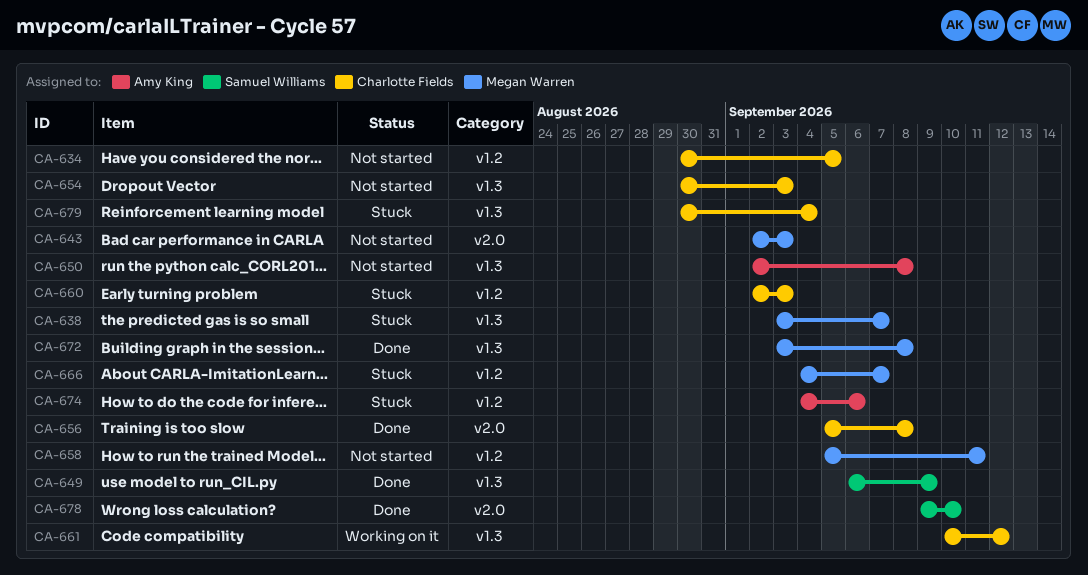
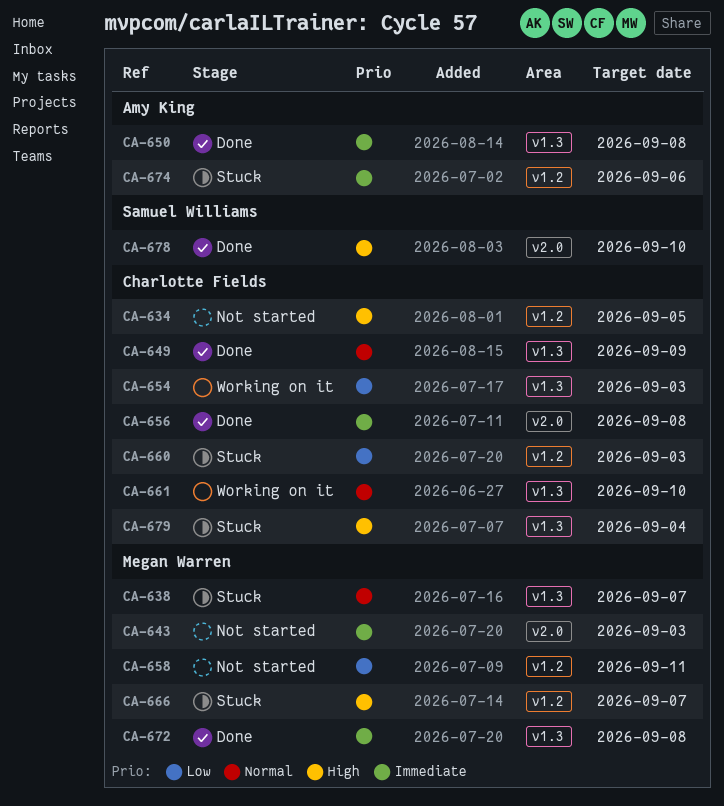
CA-649, owner: Samuel Williams -> Charlotte Fields
CA-650, status: Not started -> Done
CA-654, status: Not started -> Working on it
CA-661, due: Sep 12 -> Sep 10

